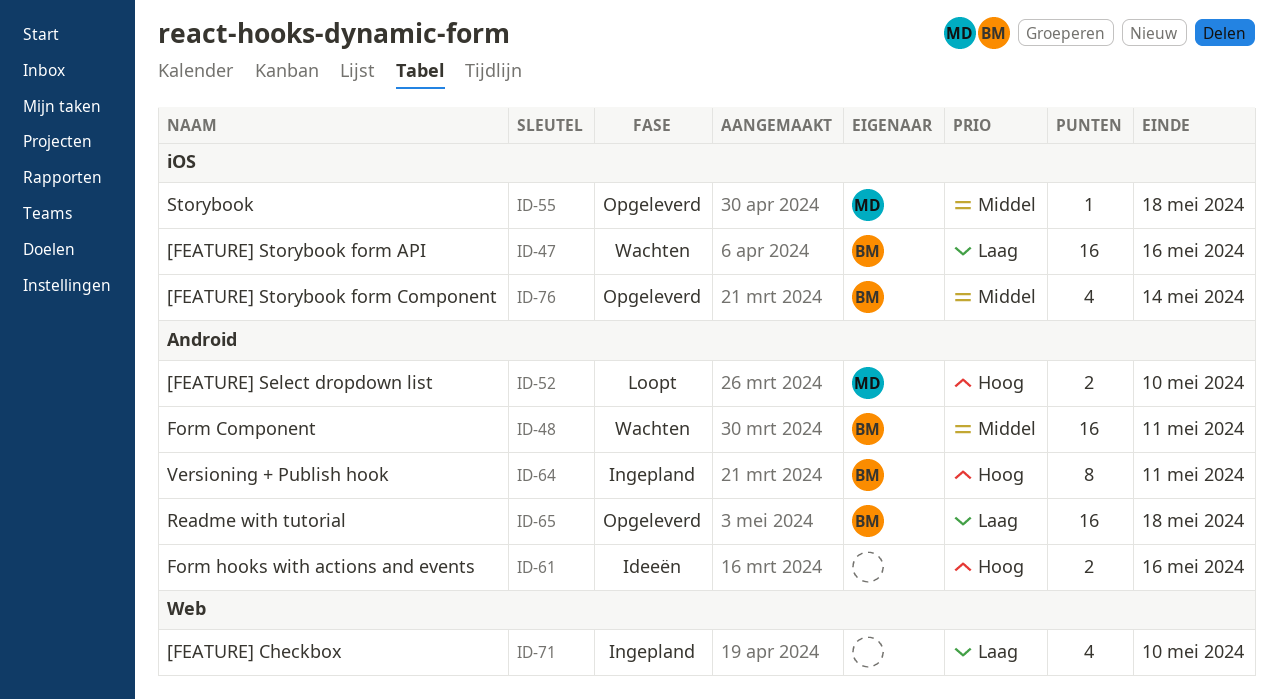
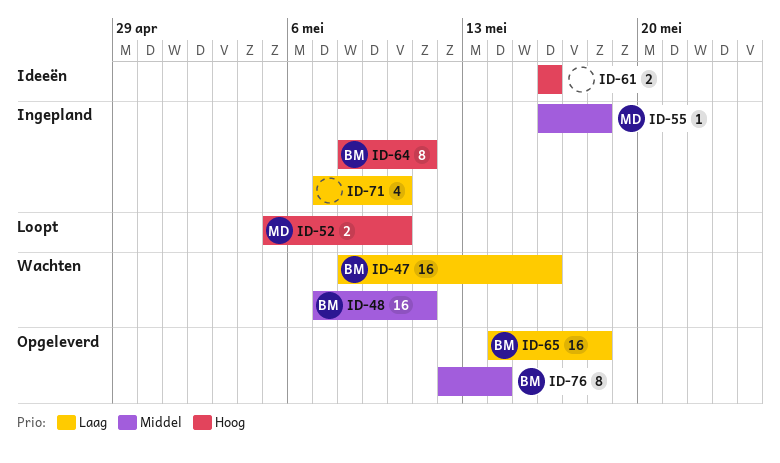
ID-55, status: Opgeleverd -> Ingepland
ID-76, estimate: 4 -> 8

